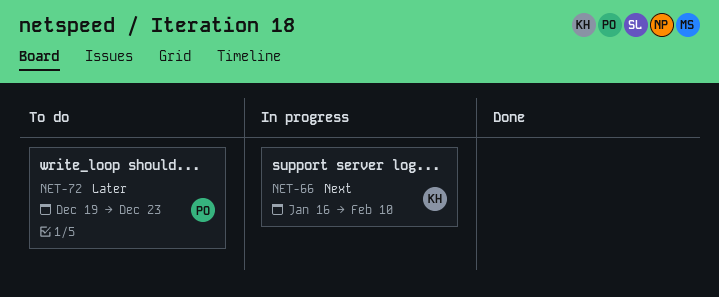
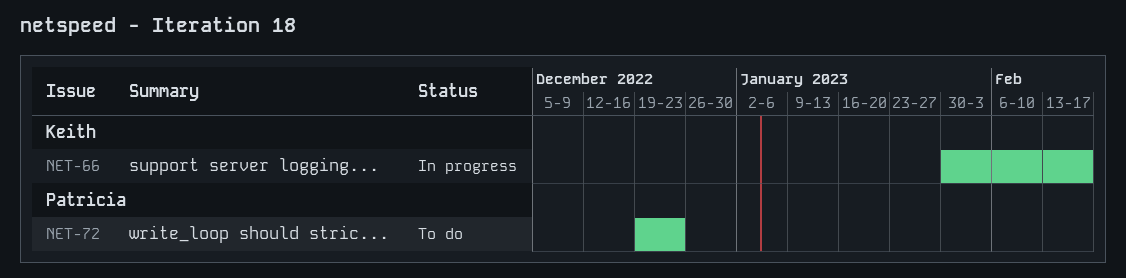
NET-66, start: Jan 16 -> Jan 30
NET-66, due: Feb 10 -> Feb 17

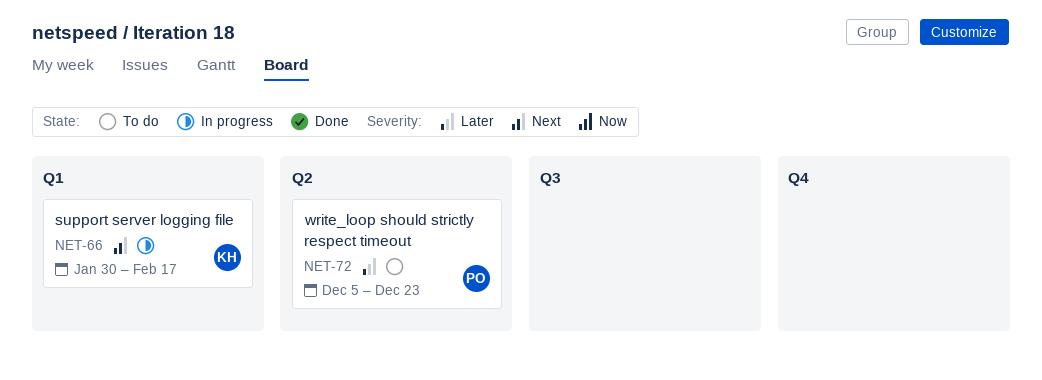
NET-72, start: Dec 19 -> Dec 5

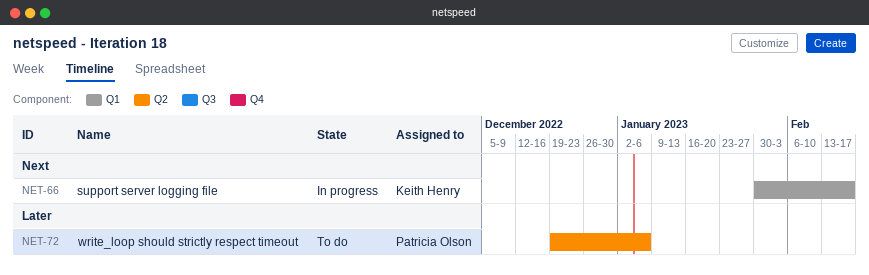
NET-72, start: Dec 5 -> Dec 19
NET-72, due: Dec 23 -> Jan 6

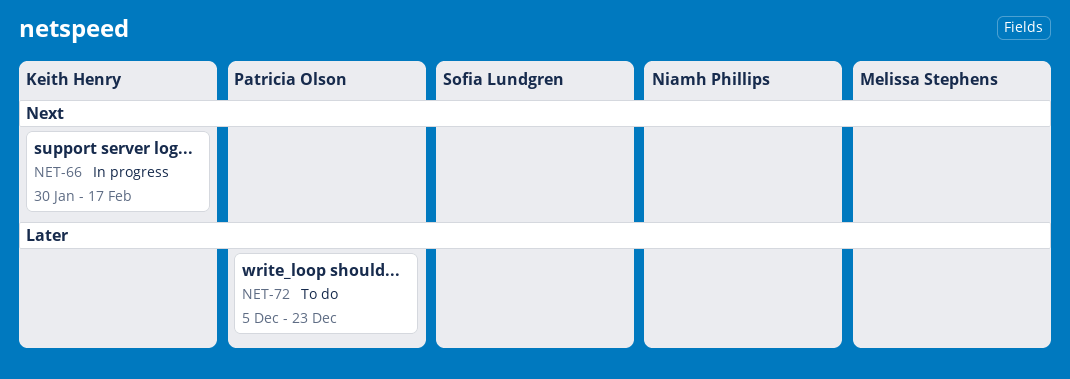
NET-72, start: Dec 19 -> Dec 5
NET-72, due: Jan 6 -> Dec 23

